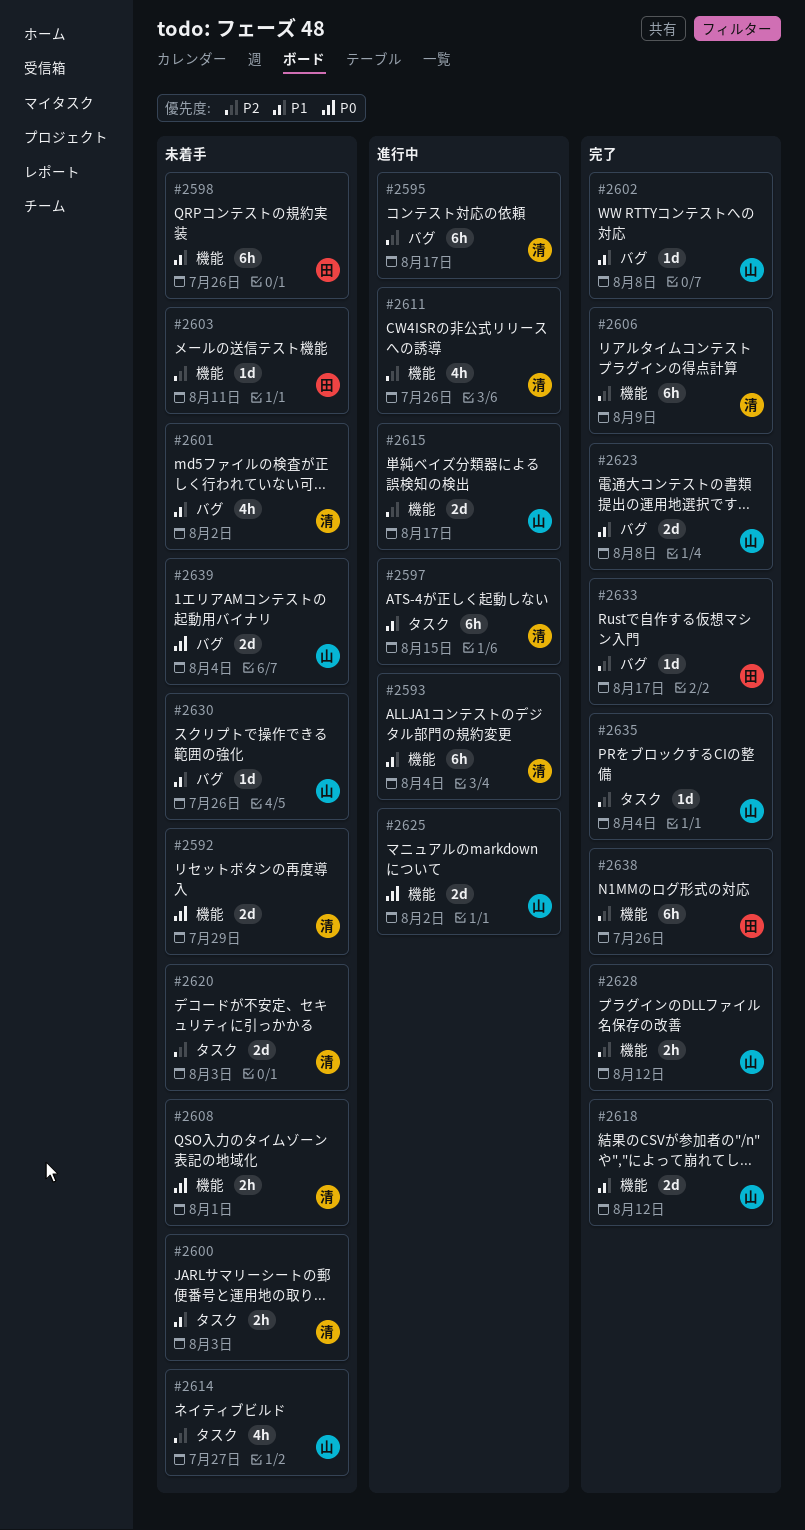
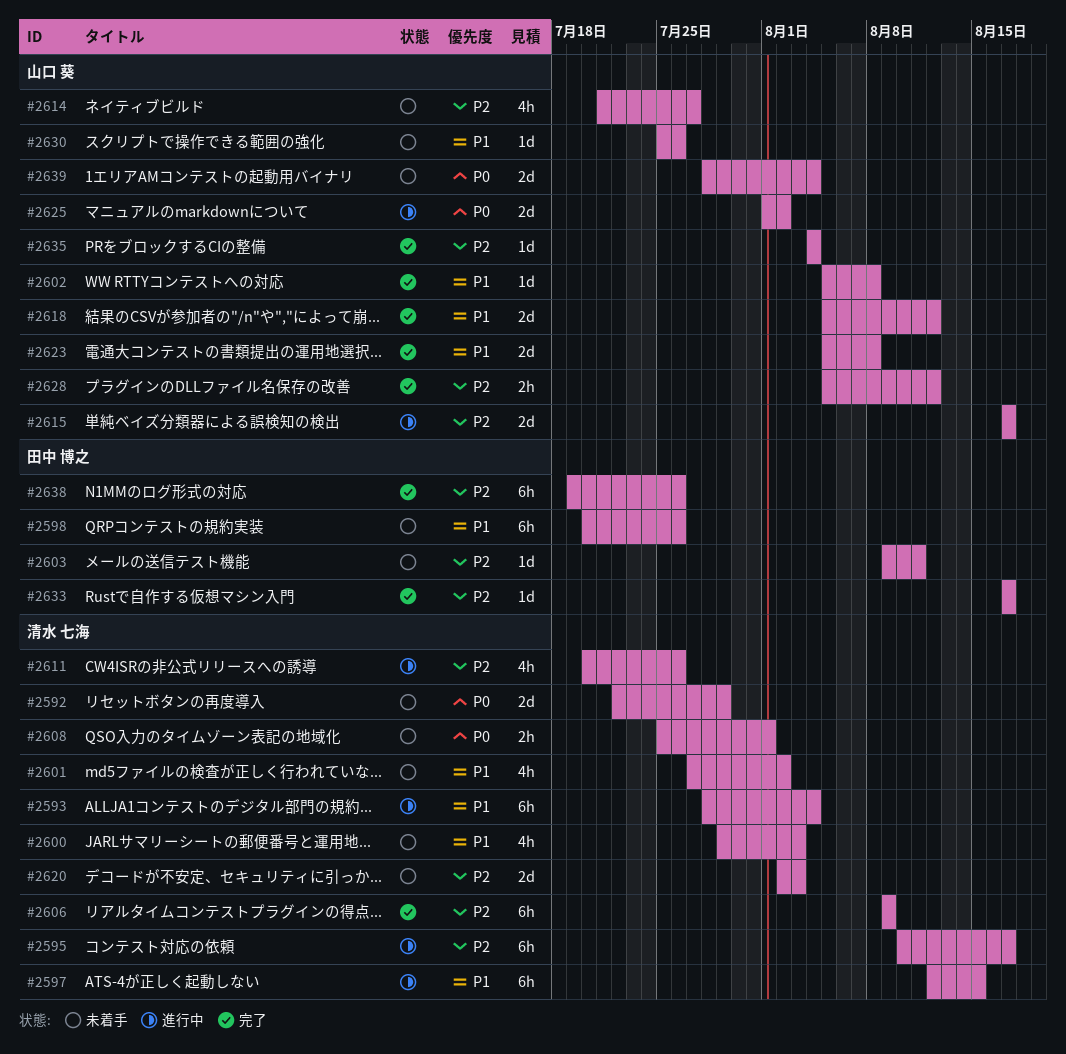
#2600, estimate: 2h -> 4h

